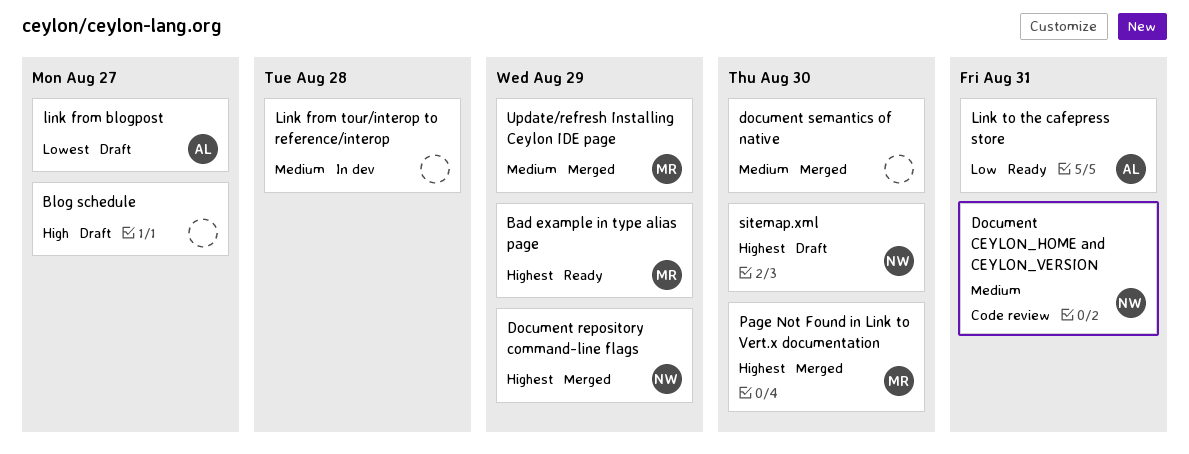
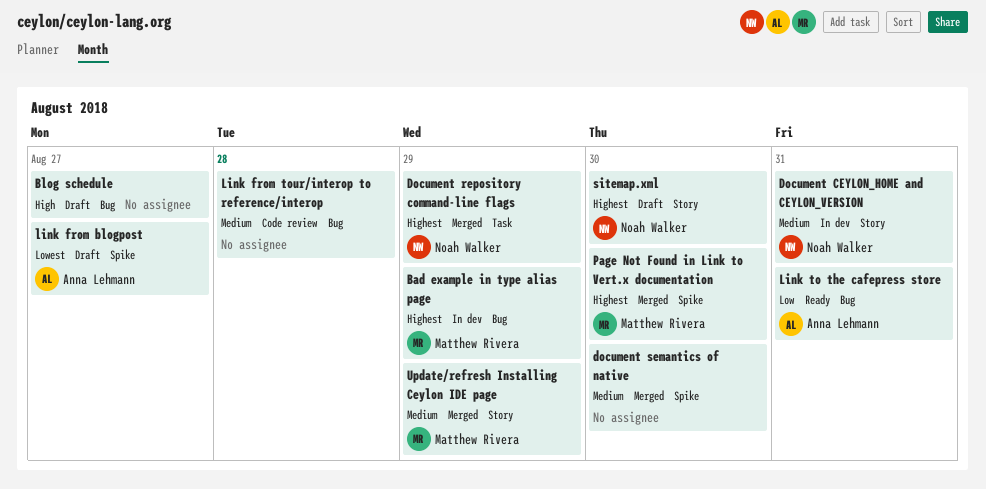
Bad example in type alias page, status: Ready -> In dev
Document CEYLON_HOME and CEYLON_VERSION, status: Code review -> In dev
Link from tour/interop to reference/interop, status: In dev -> Code review

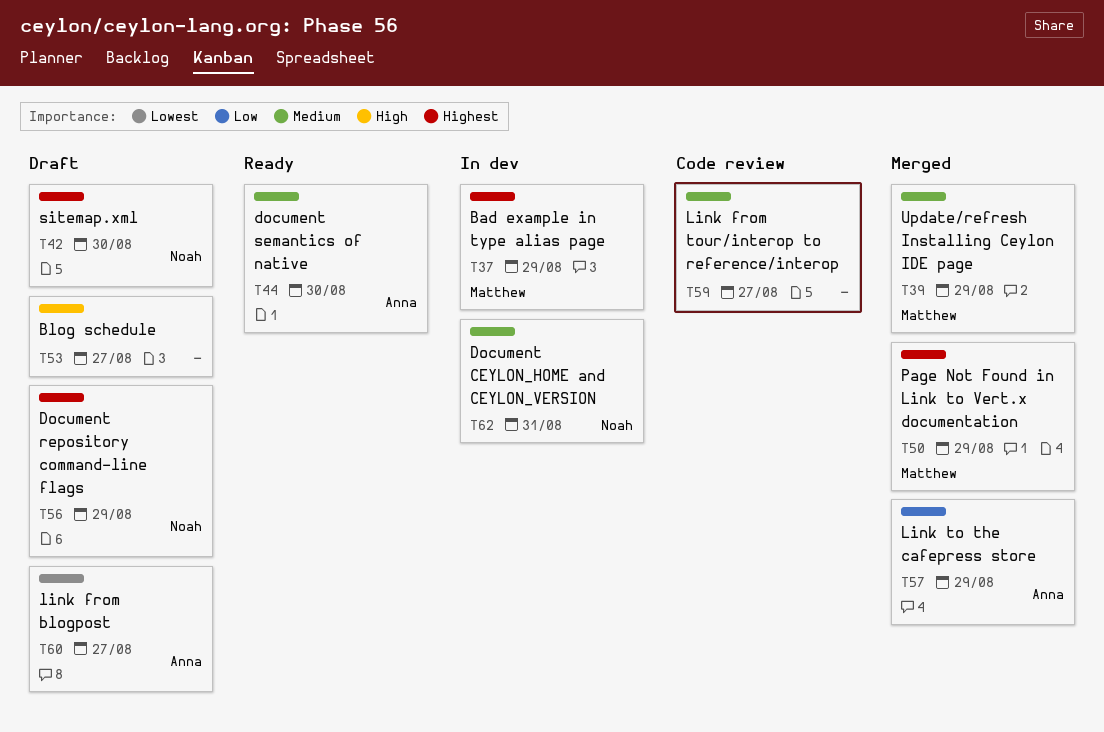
Document repository command-line flags, status: Merged -> Draft
document semantics of native, status: Merged -> Ready
document semantics of native, owner: none -> Anna Lehmann
Link from tour/interop to reference/interop, due: Aug 28 -> Aug 27
Link to the cafepress store, status: Ready -> Merged
Link to the cafepress store, due: Aug 31 -> Aug 29
Page Not Found in Link to Vert.x documentation, due: Aug 30 -> Aug 29

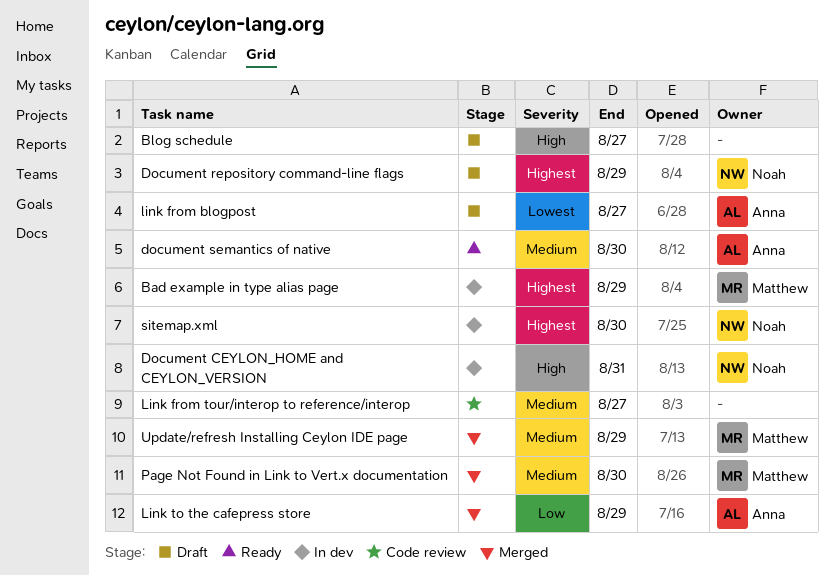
Document CEYLON_HOME and CEYLON_VERSION, priority: Medium -> High
Page Not Found in Link to Vert.x documentation, priority: Highest -> Medium
Page Not Found in Link to Vert.x documentation, due: Aug 29 -> Aug 30
sitemap.xml, status: Draft -> In dev

